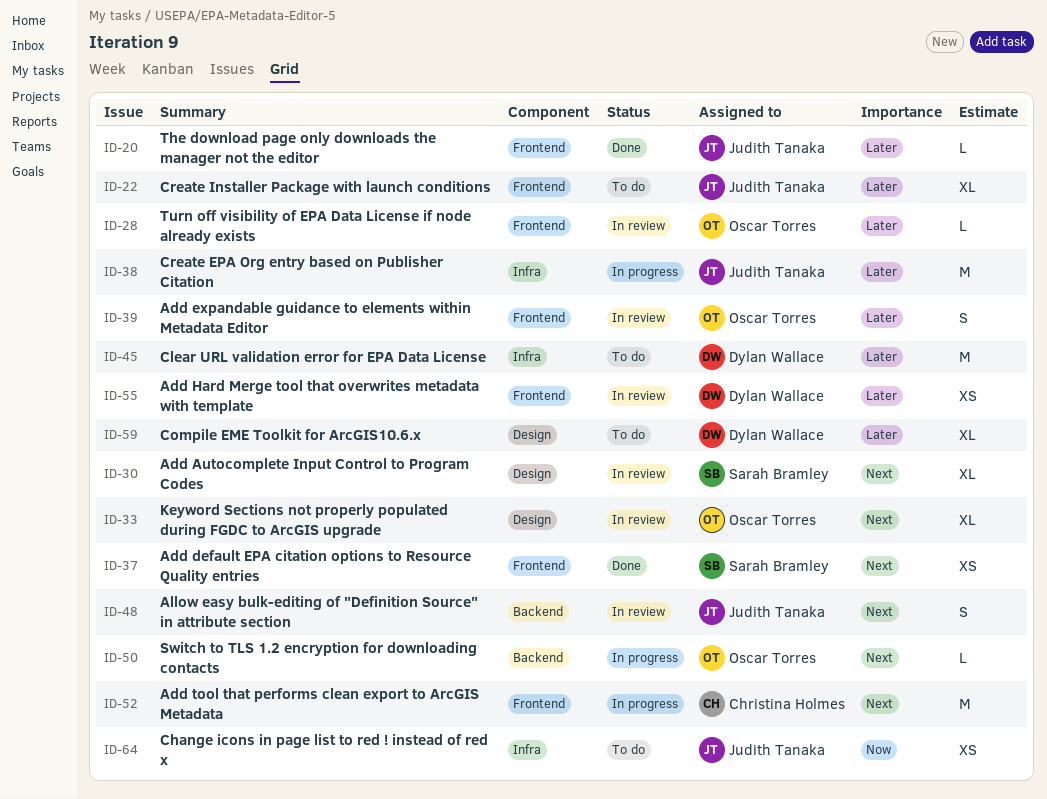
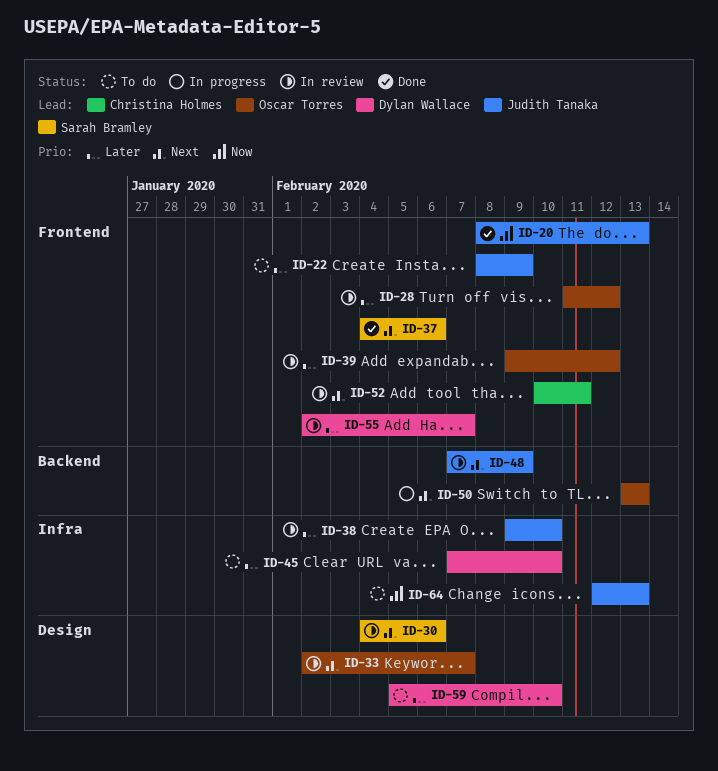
ID-20, priority: Later -> Now
ID-38, status: In progress -> In review
ID-52, status: In progress -> In review

